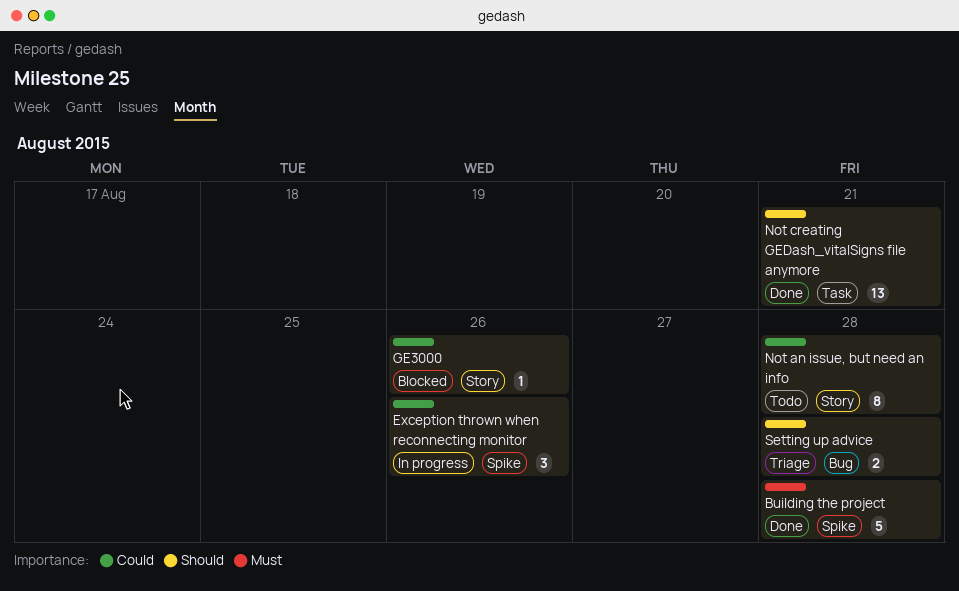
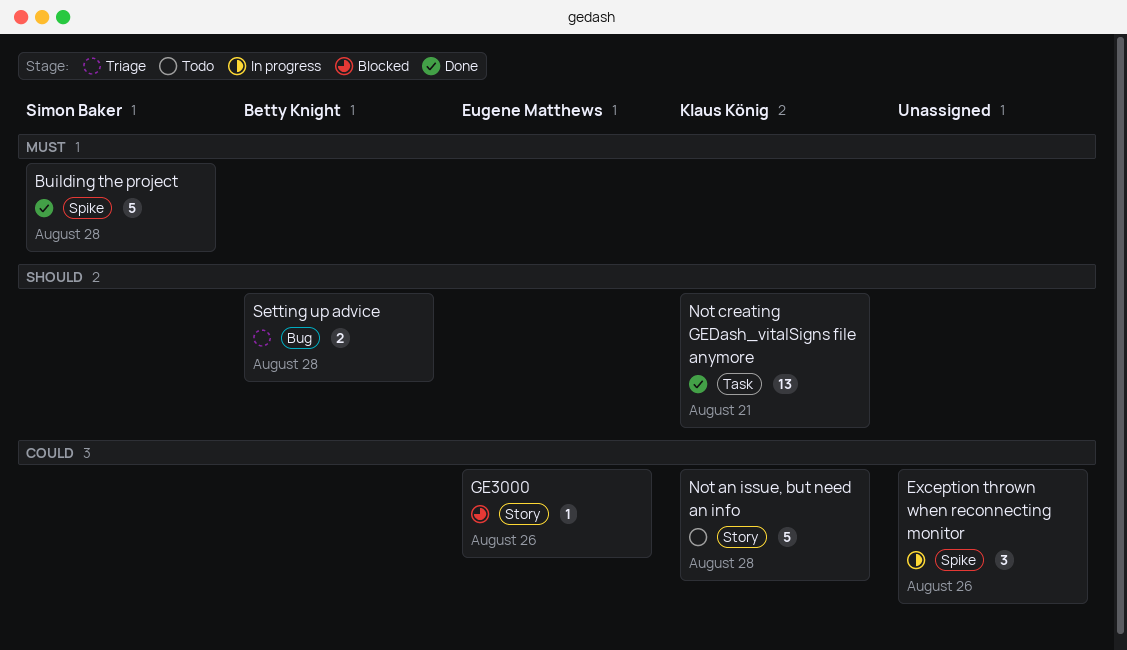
Not an issue, but need an info, estimate: 8 -> 5

